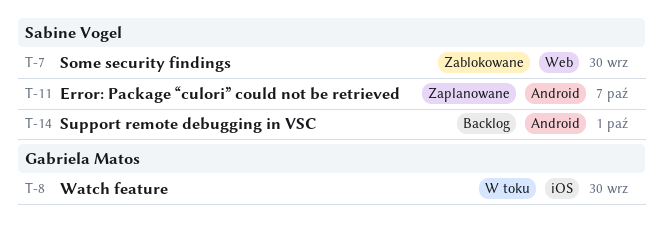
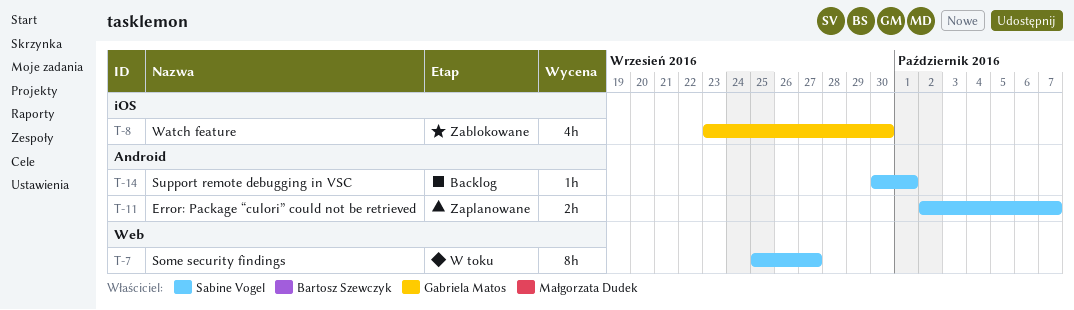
T-7, status: Zablokowane -> W toku
T-7, due: Sep 30 -> Sep 27
T-8, status: W toku -> Zablokowane

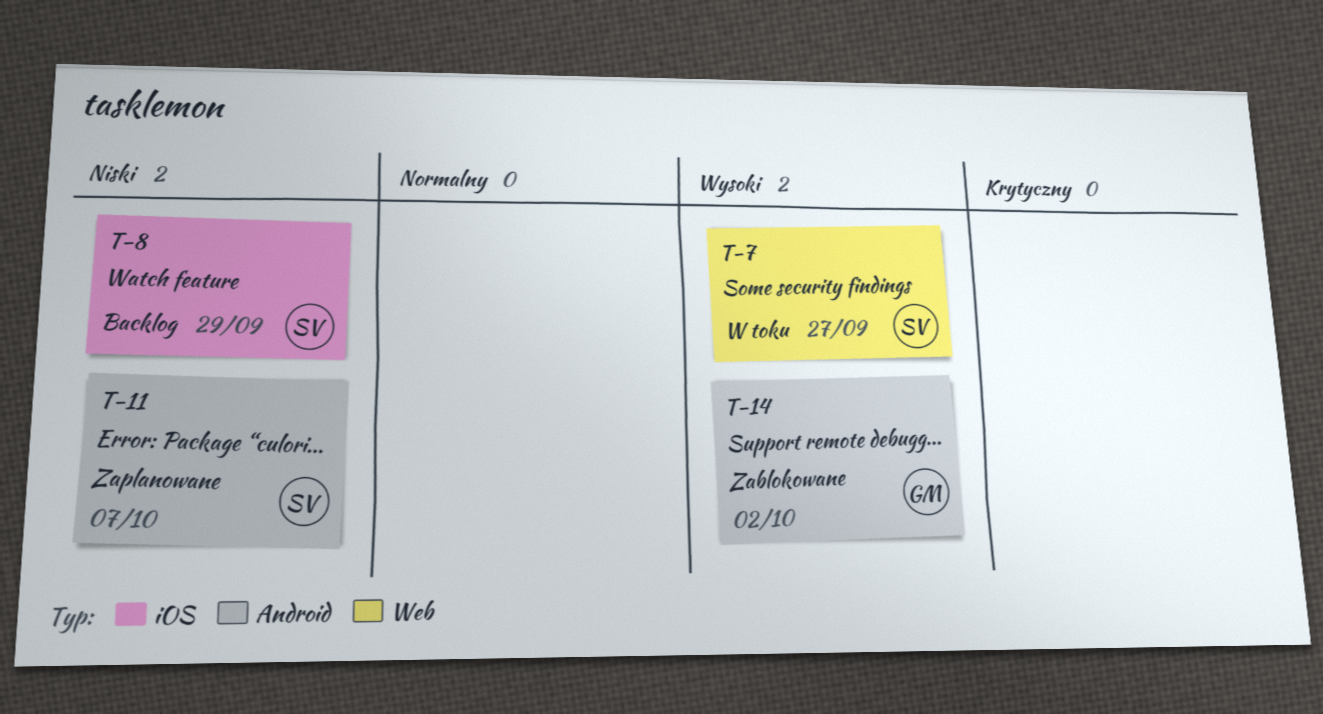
T-8, status: Zablokowane -> Backlog
T-8, owner: Gabriela Matos -> Sabine Vogel
T-8, due: Sep 30 -> Sep 29
T-14, status: Backlog -> Zablokowane
T-14, owner: Sabine Vogel -> Gabriela Matos
T-14, due: Oct 1 -> Oct 2

